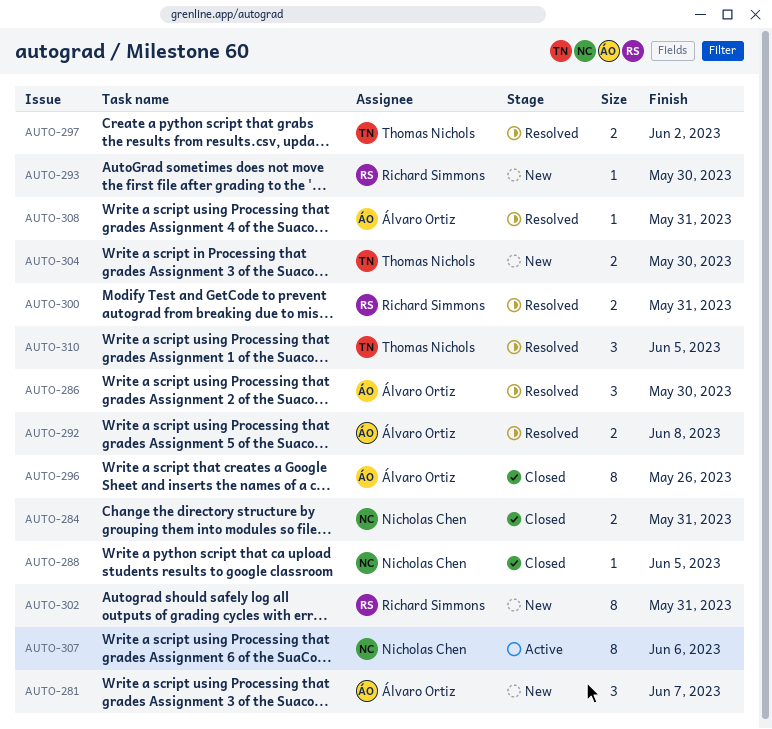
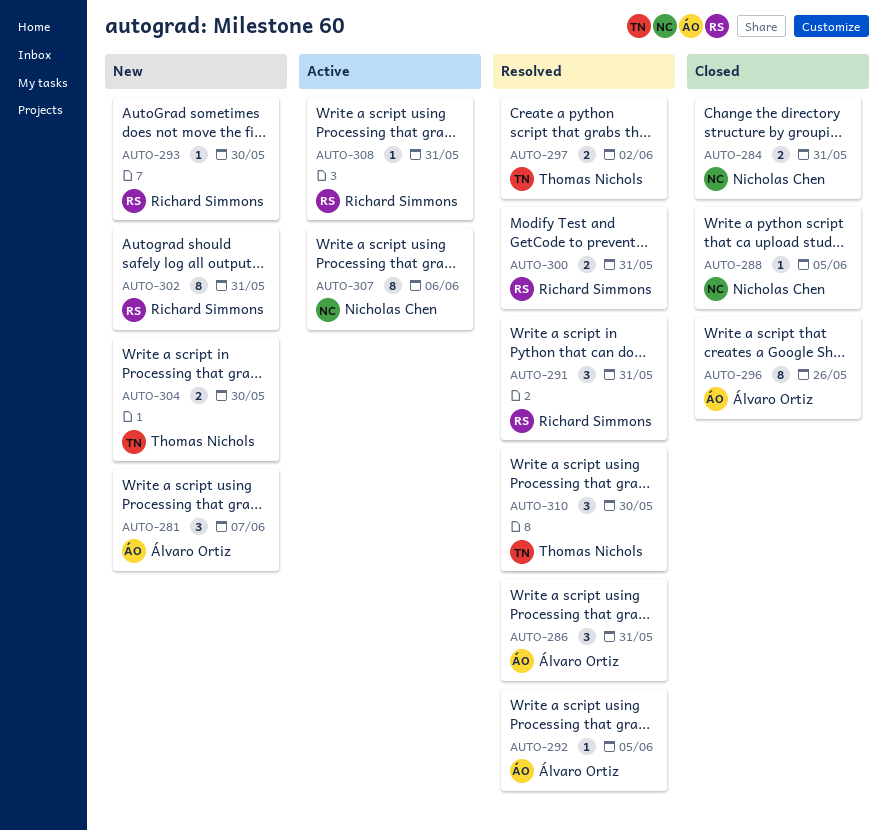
AUTO-286, due: May 30 -> May 31
AUTO-291: none -> present
AUTO-292, estimate: 2 -> 1
AUTO-292, due: Jun 8 -> Jun 5
AUTO-308, status: Resolved -> Active
AUTO-308, owner: Álvaro Ortiz -> Richard Simmons
AUTO-310, due: Jun 5 -> May 30

